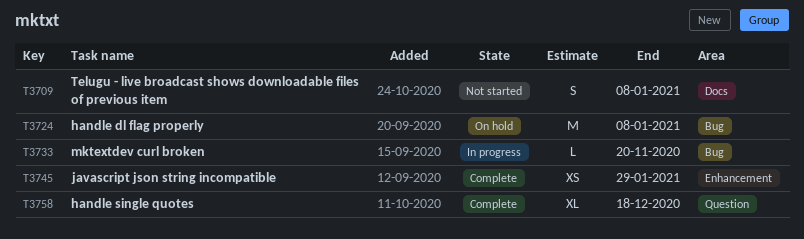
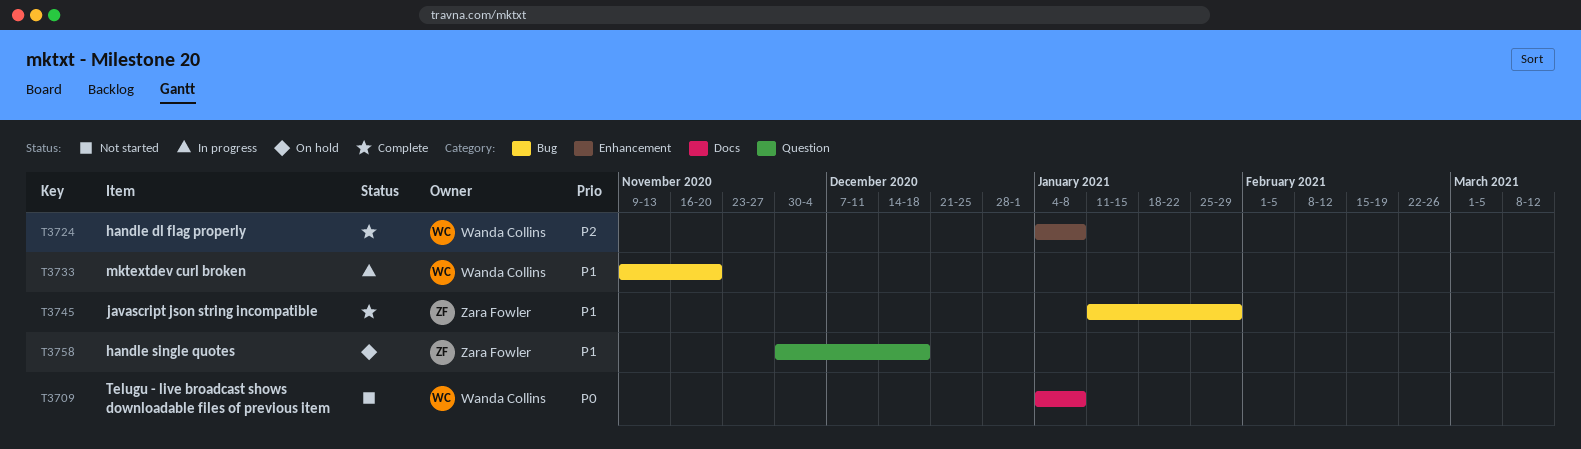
T3724, status: On hold -> Complete
T3724, label: Bug -> Enhancement
T3745, label: Enhancement -> Bug
T3758, status: Complete -> On hold

